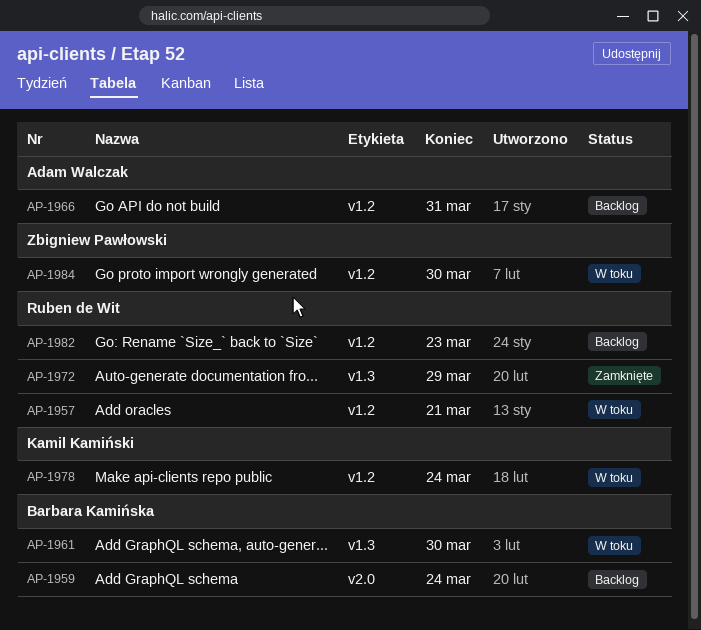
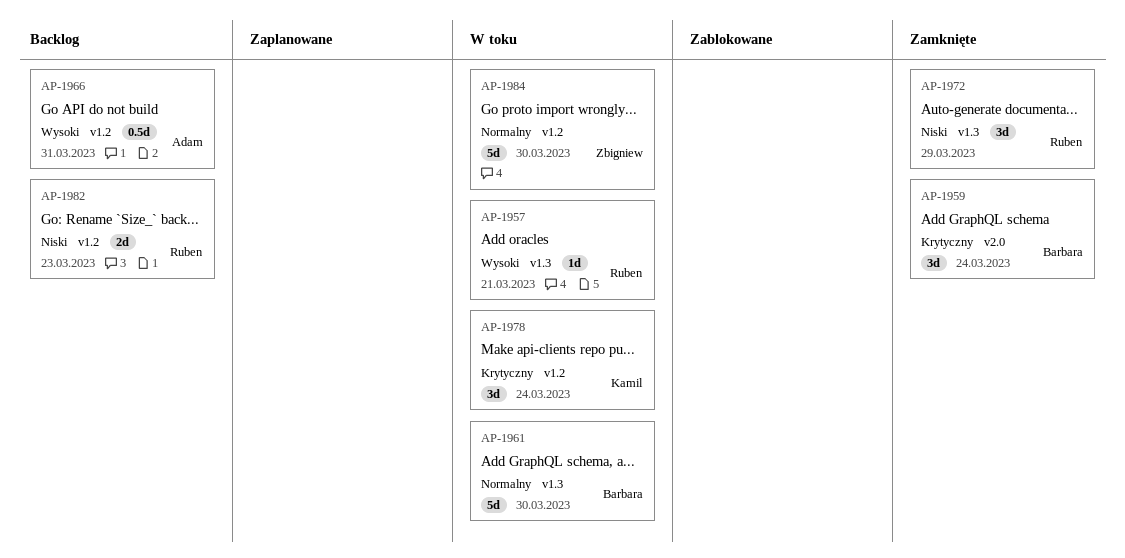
AP-1957, label: v1.2 -> v1.3
AP-1959, status: Backlog -> Zamknięte

